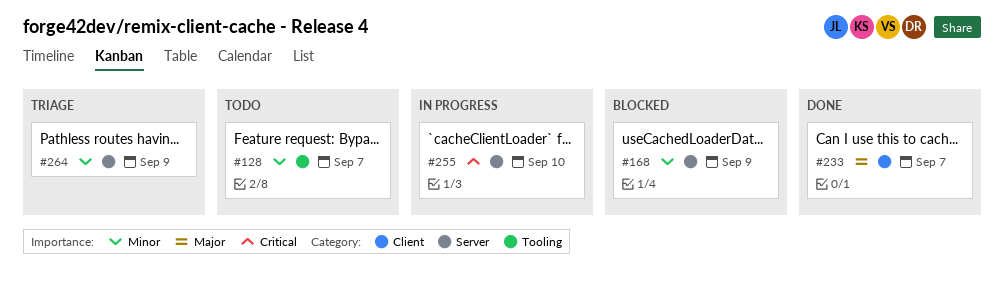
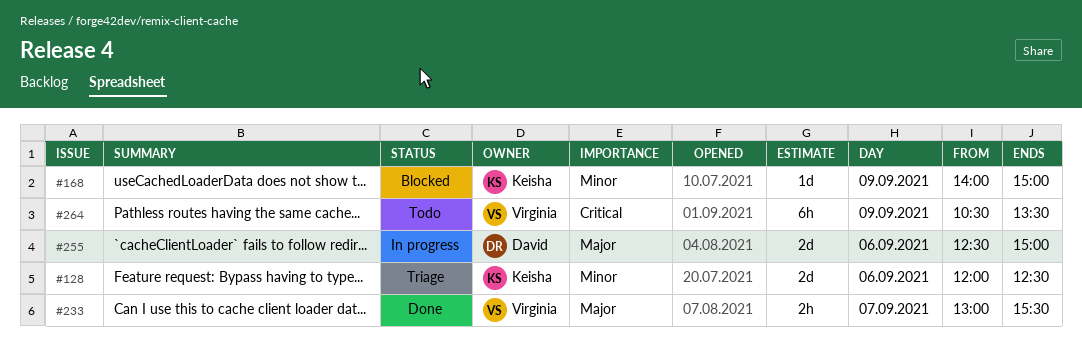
#128, status: Todo -> Triage
#128, day: Sep 7 -> Sep 6
#255, priority: Critical -> Major
#255, day: Sep 10 -> Sep 6
#264, status: Triage -> Todo
#264, priority: Minor -> Critical

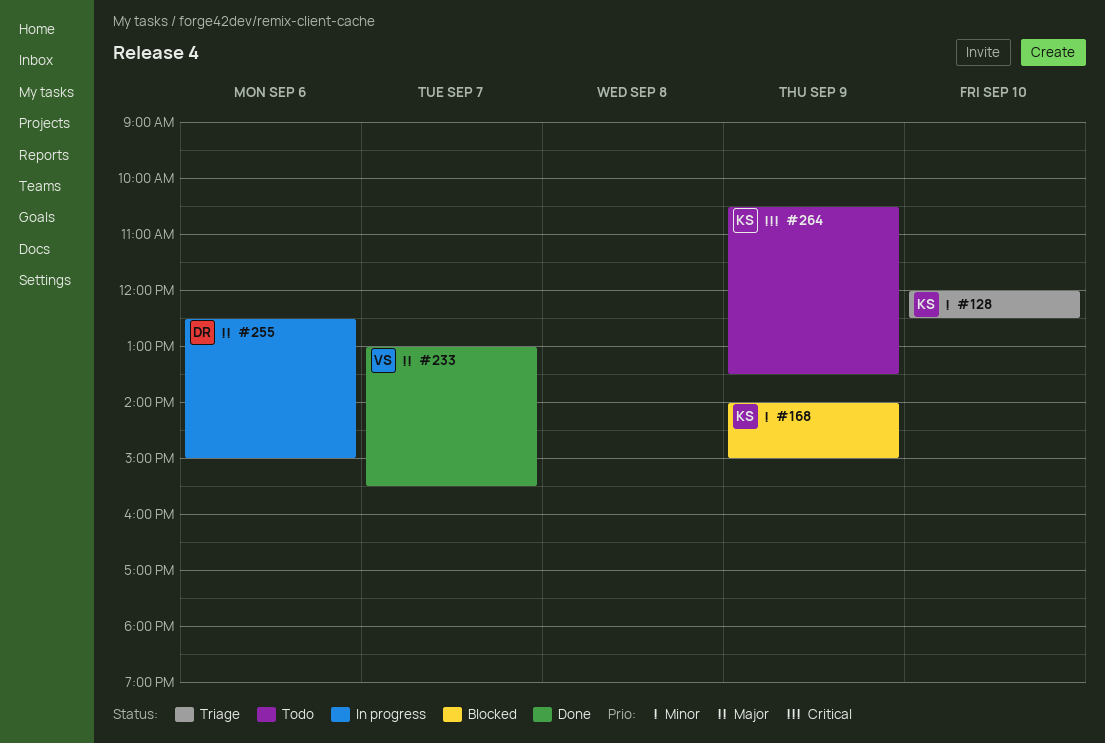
#128, day: Sep 6 -> Sep 10
#264, owner: Virginia -> Keisha

